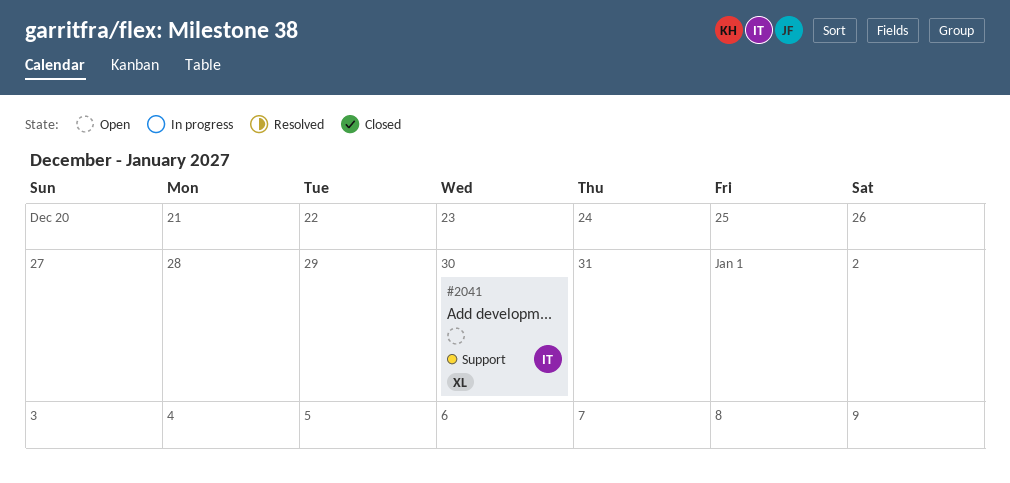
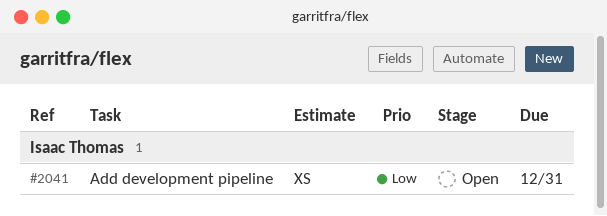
#2041, estimate: XL -> XS
#2041, due: Dec 30 -> Dec 31

